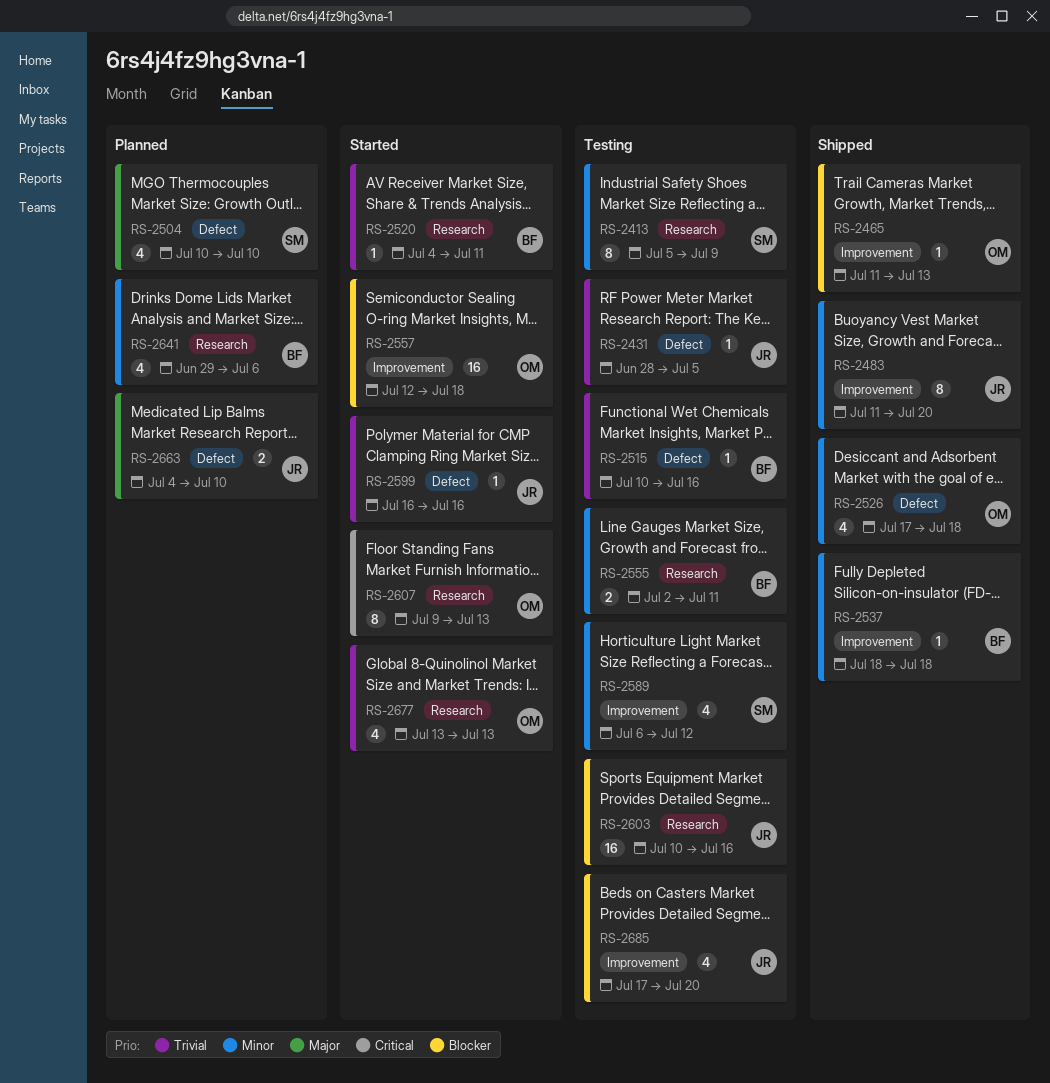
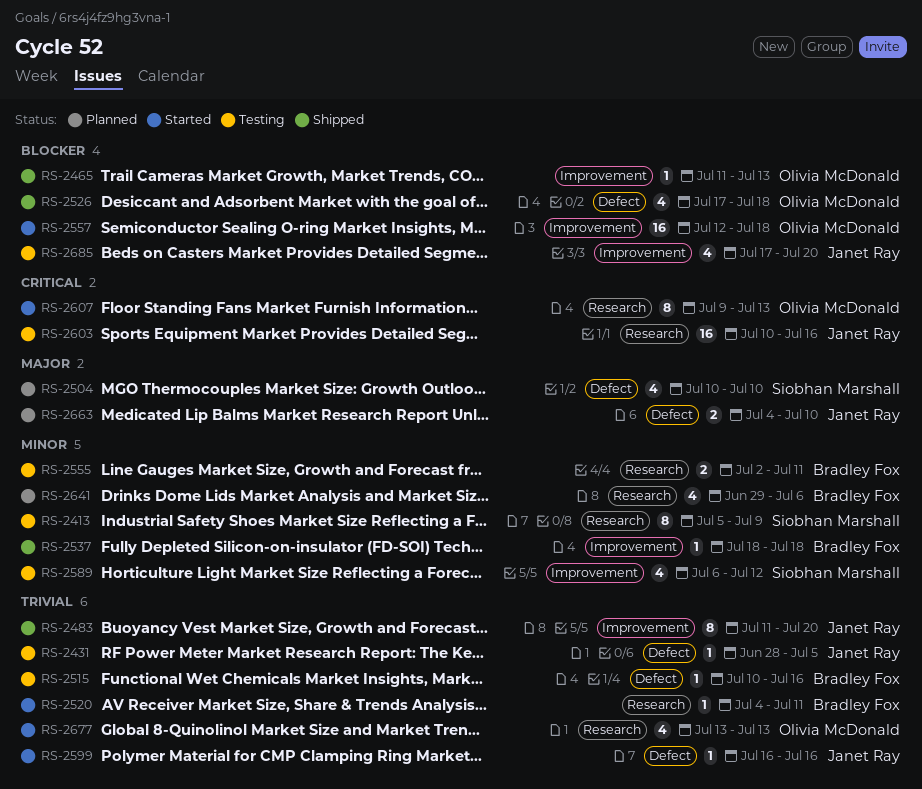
RS-2483, priority: Minor -> Trivial
RS-2526, priority: Minor -> Blocker
RS-2603, priority: Blocker -> Critical

